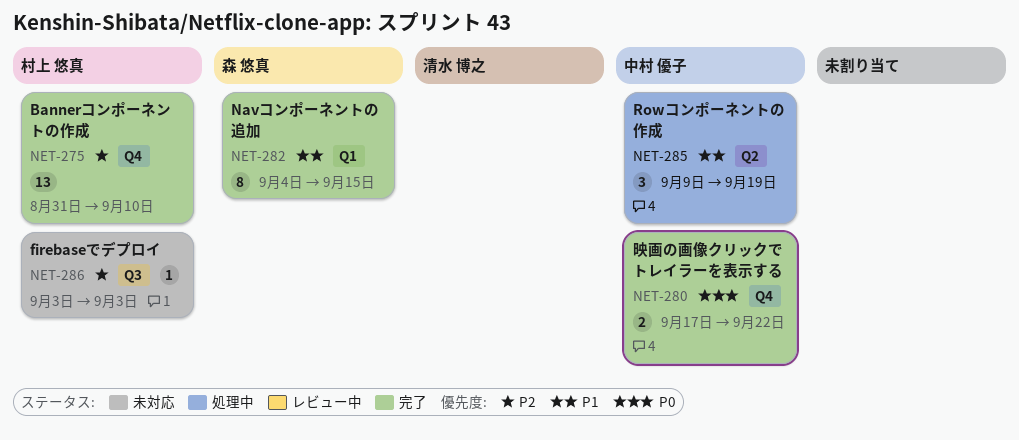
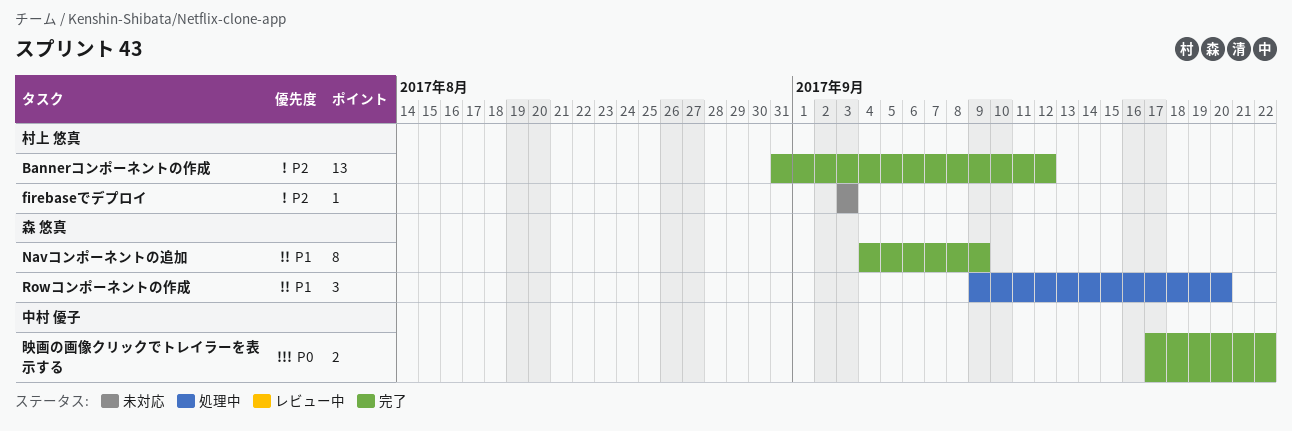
Bannerコンポーネントの作成, due: Sep 10 -> Sep 12
Navコンポーネントの追加, due: Sep 15 -> Sep 9
Rowコンポーネントの作成, owner: 中村 優子 -> 森 悠真
Rowコンポーネントの作成, due: Sep 19 -> Sep 20

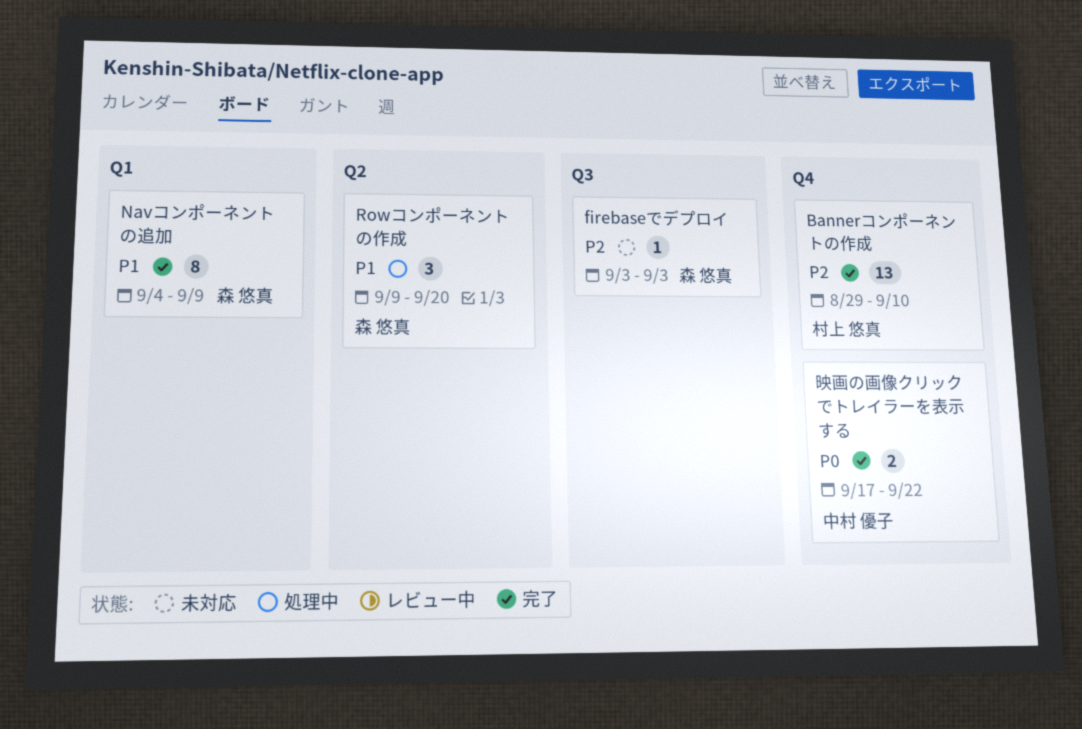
Bannerコンポーネントの作成, start: Aug 31 -> Aug 29
Bannerコンポーネントの作成, due: Sep 12 -> Sep 10
firebaseでデプロイ, owner: 村上 悠真 -> 森 悠真

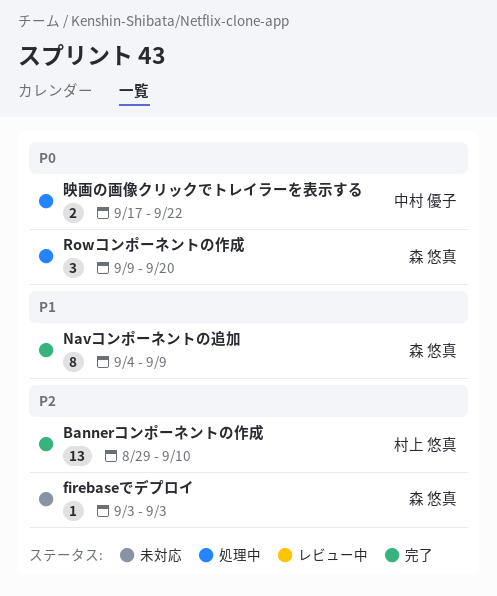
Rowコンポーネントの作成, priority: P1 -> P0
映画の画像クリックでトレイラーを表示する, status: 完了 -> 処理中

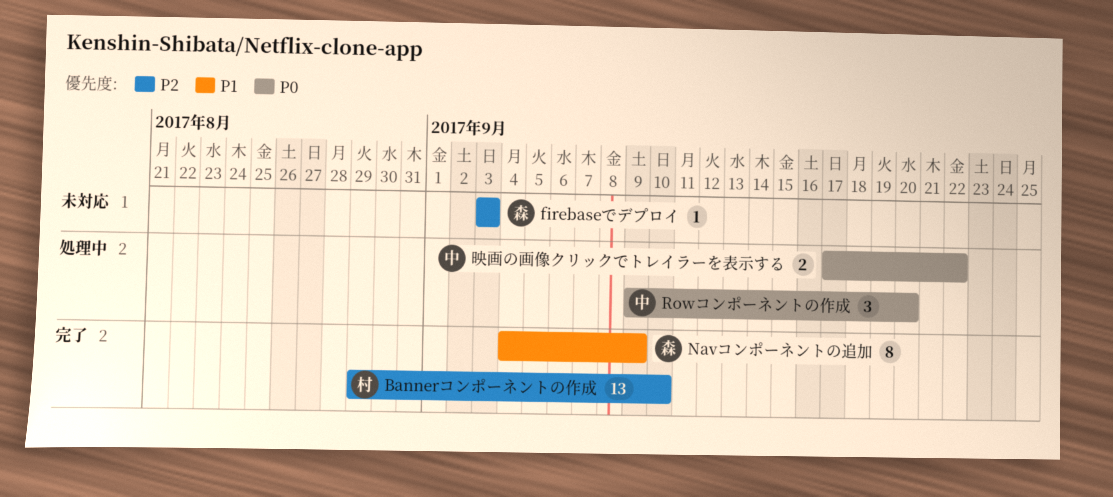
Rowコンポーネントの作成, owner: 森 悠真 -> 中村 優子

